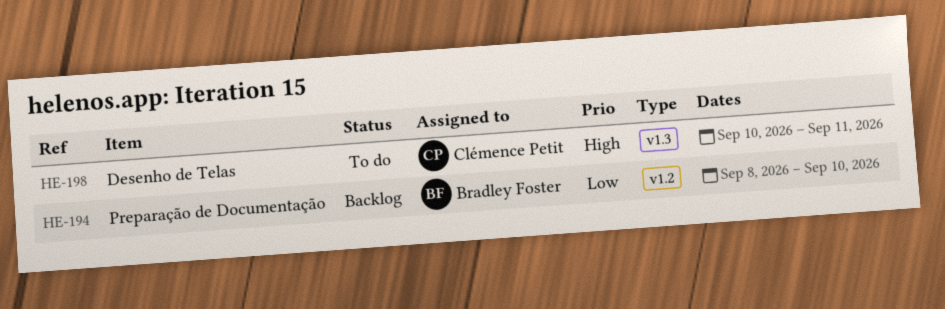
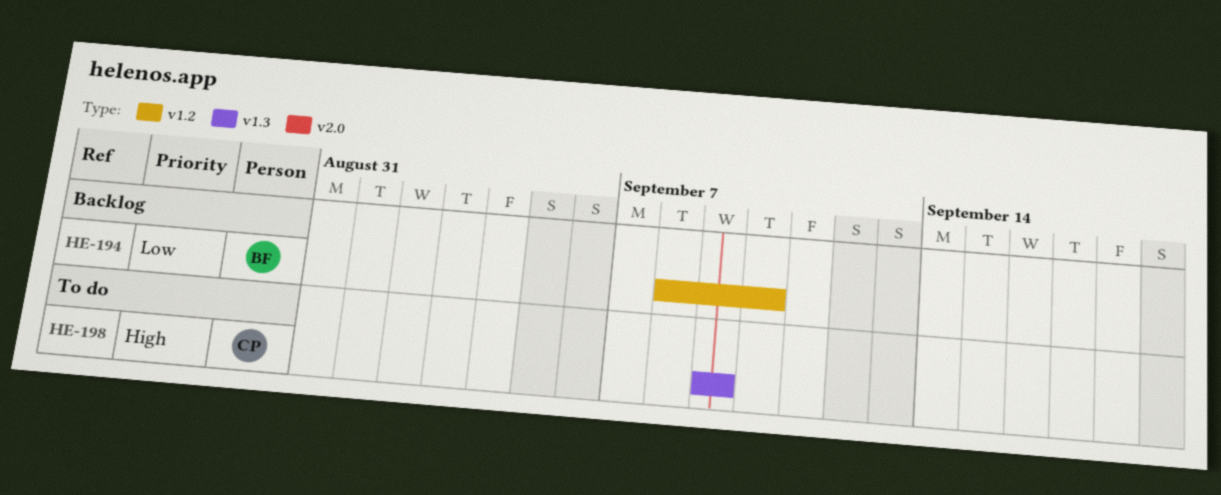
HE-198, start: Sep 10 -> Sep 9
HE-198, due: Sep 11 -> Sep 9

